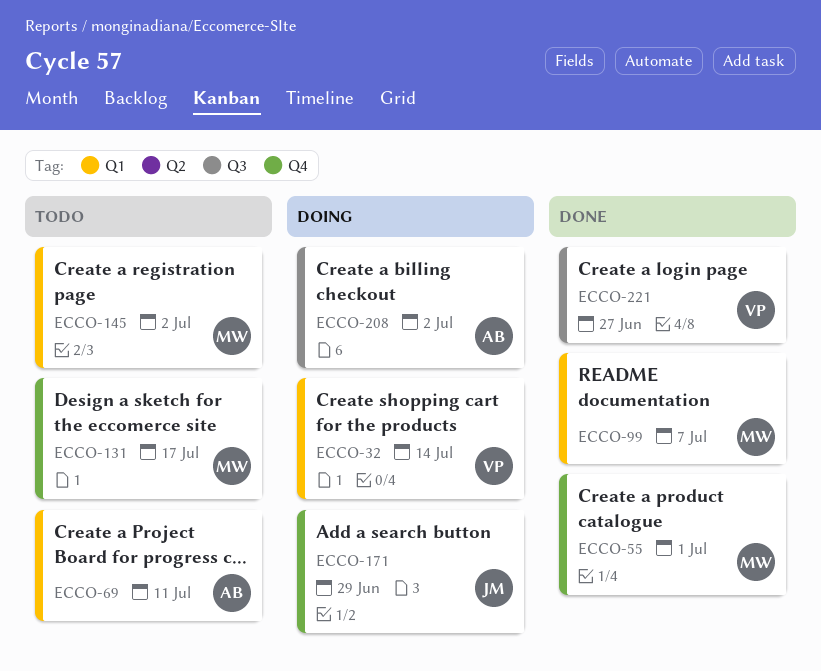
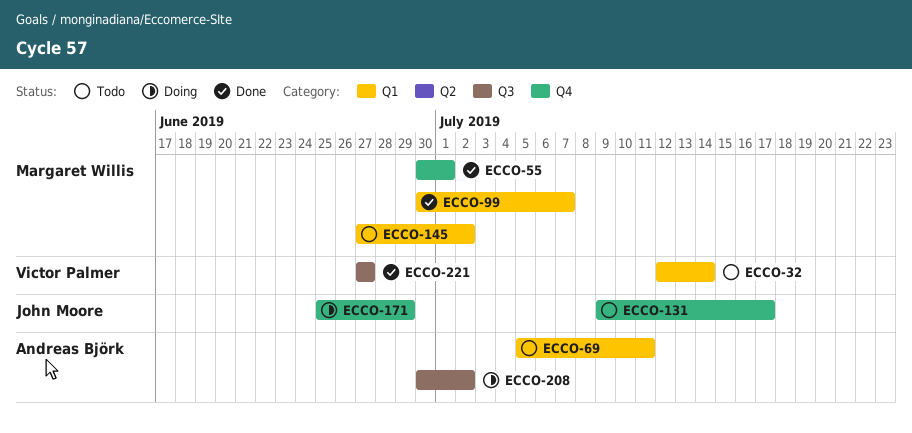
ECCO-32, status: Doing -> Todo
ECCO-131, owner: Margaret Willis -> John Moore

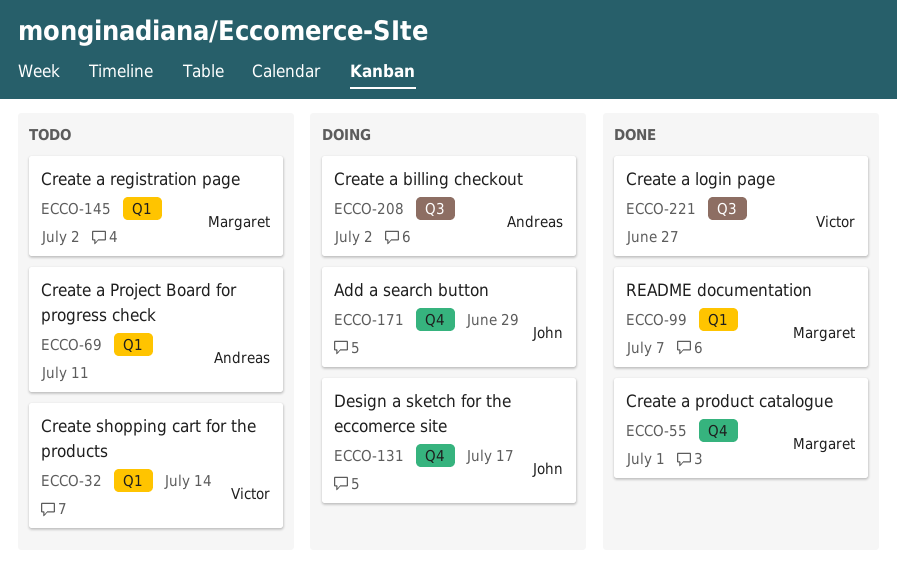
ECCO-131, status: Todo -> Doing

